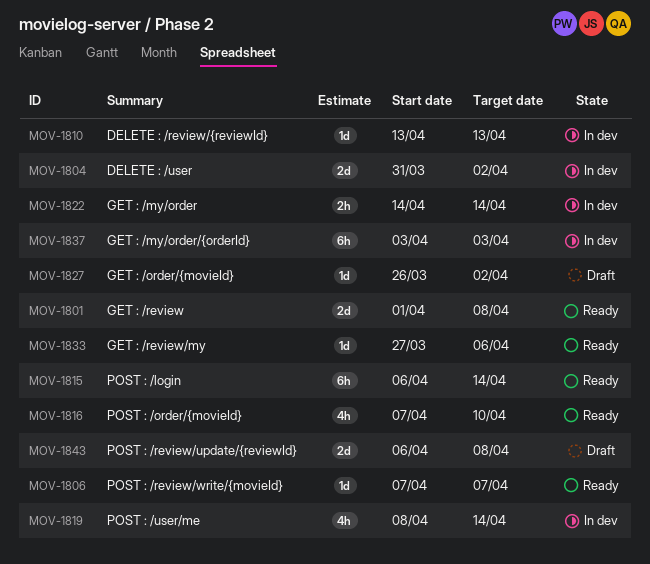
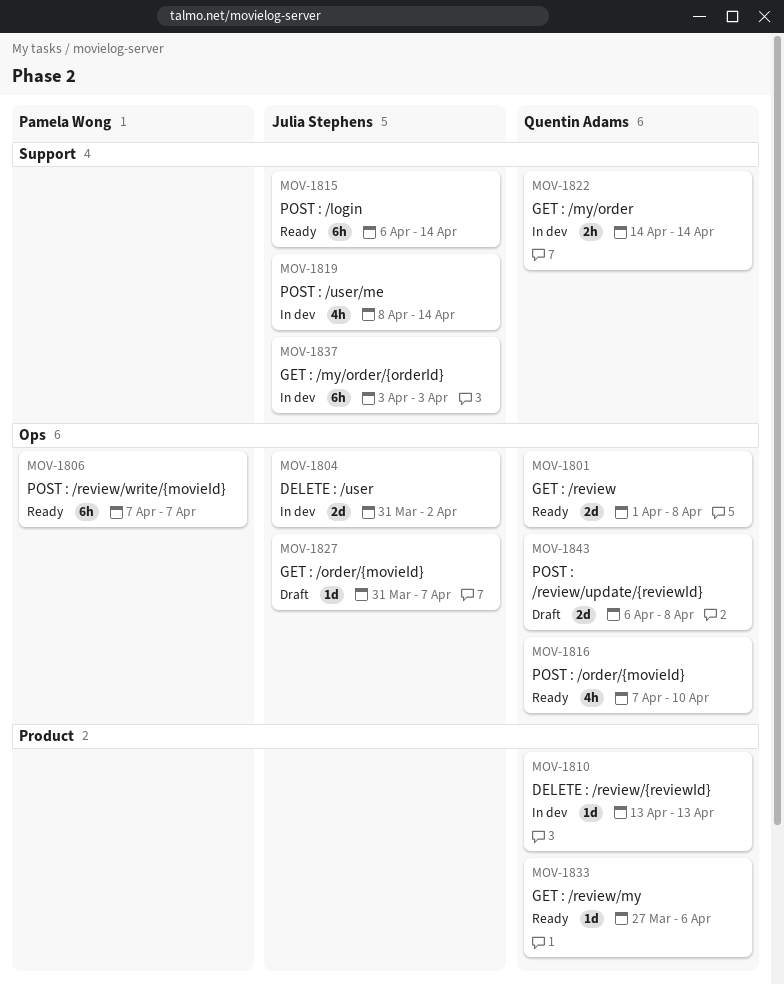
MOV-1806, estimate: 1d -> 6h
MOV-1827, start: Mar 26 -> Mar 31
MOV-1827, due: Apr 2 -> Apr 7

